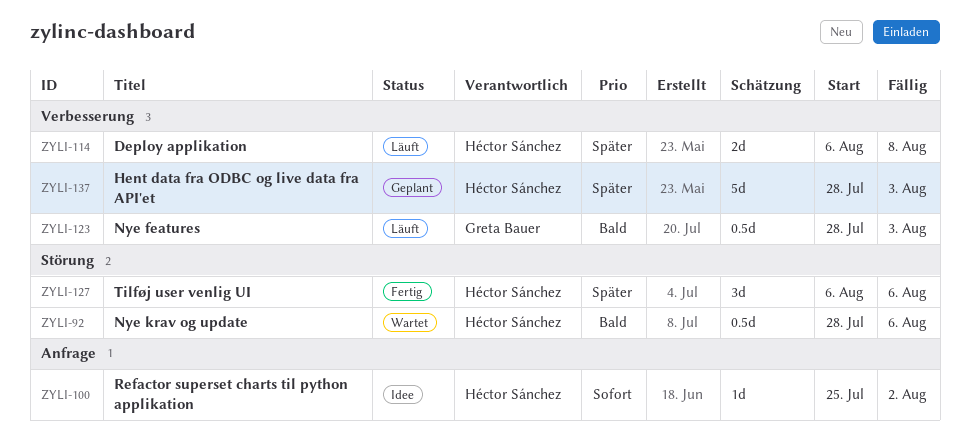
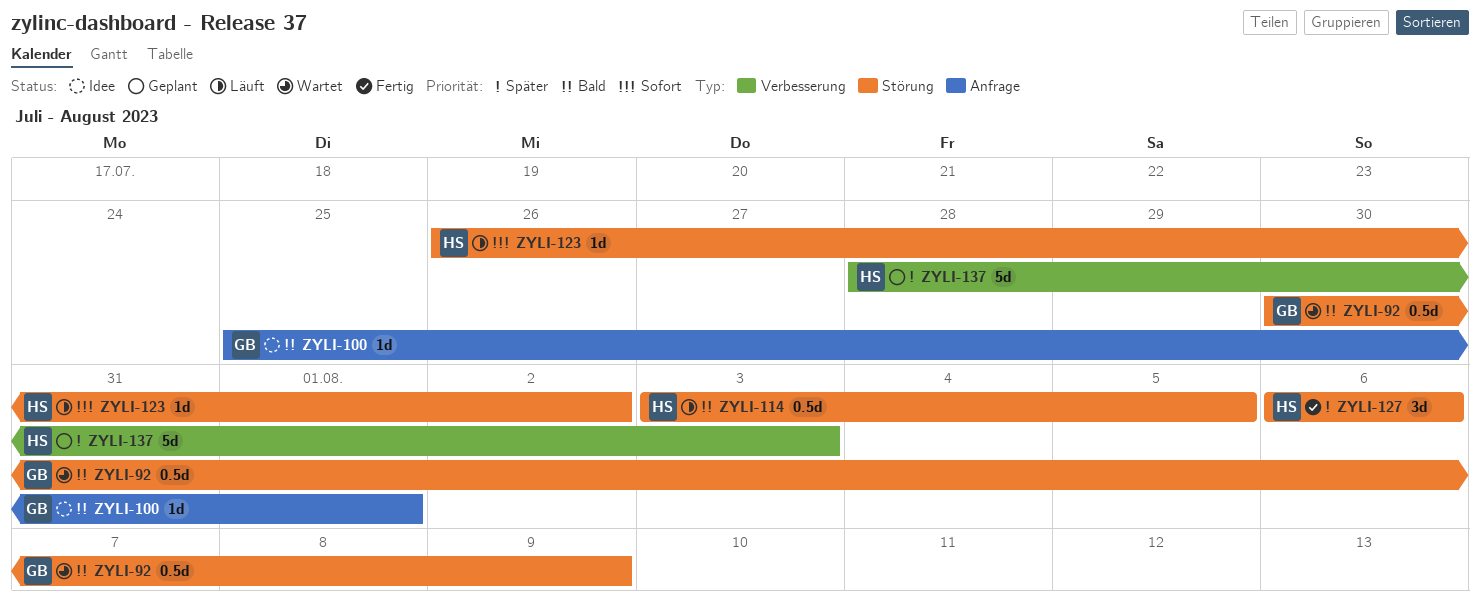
ZYLI-92, owner: Héctor Sánchez -> Greta Bauer
ZYLI-92, start: Jul 28 -> Jul 30
ZYLI-92, due: Aug 6 -> Aug 9
ZYLI-100, owner: Héctor Sánchez -> Greta Bauer
ZYLI-100, priority: Sofort -> Bald
ZYLI-100, due: Aug 2 -> Aug 1
ZYLI-114, priority: Später -> Bald
ZYLI-114, label: Verbesserung -> Störung
ZYLI-114, estimate: 2d -> 0.5d
ZYLI-114, start: Aug 6 -> Aug 3
ZYLI-114, due: Aug 8 -> Aug 5
ZYLI-123, owner: Greta Bauer -> Héctor Sánchez
ZYLI-123, priority: Bald -> Sofort
ZYLI-123, label: Verbesserung -> Störung
ZYLI-123, estimate: 0.5d -> 1d
ZYLI-123, start: Jul 28 -> Jul 26
ZYLI-123, due: Aug 3 -> Aug 2

